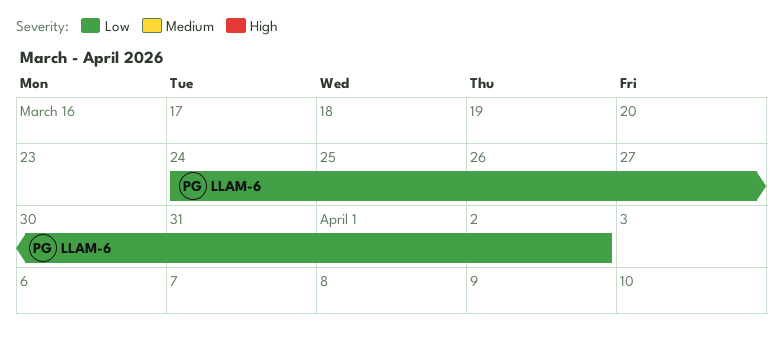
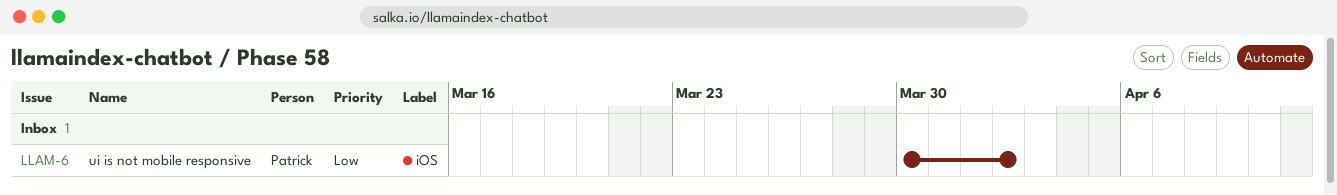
LLAM-6, start: Mar 24 -> Mar 30

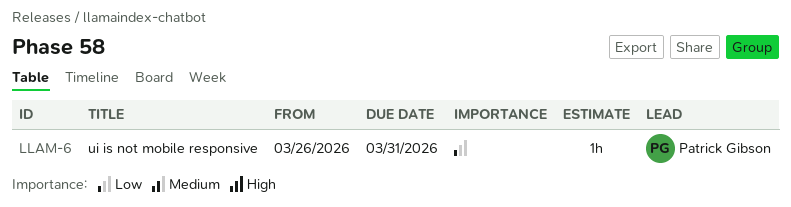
LLAM-6, start: Mar 30 -> Mar 26
LLAM-6, due: Apr 2 -> Mar 31

